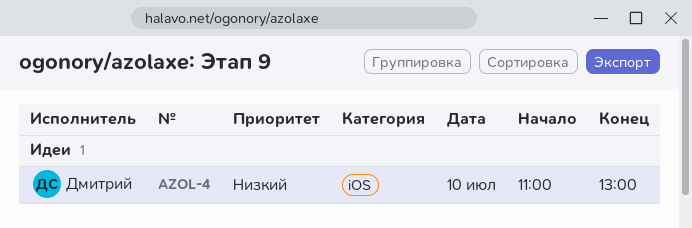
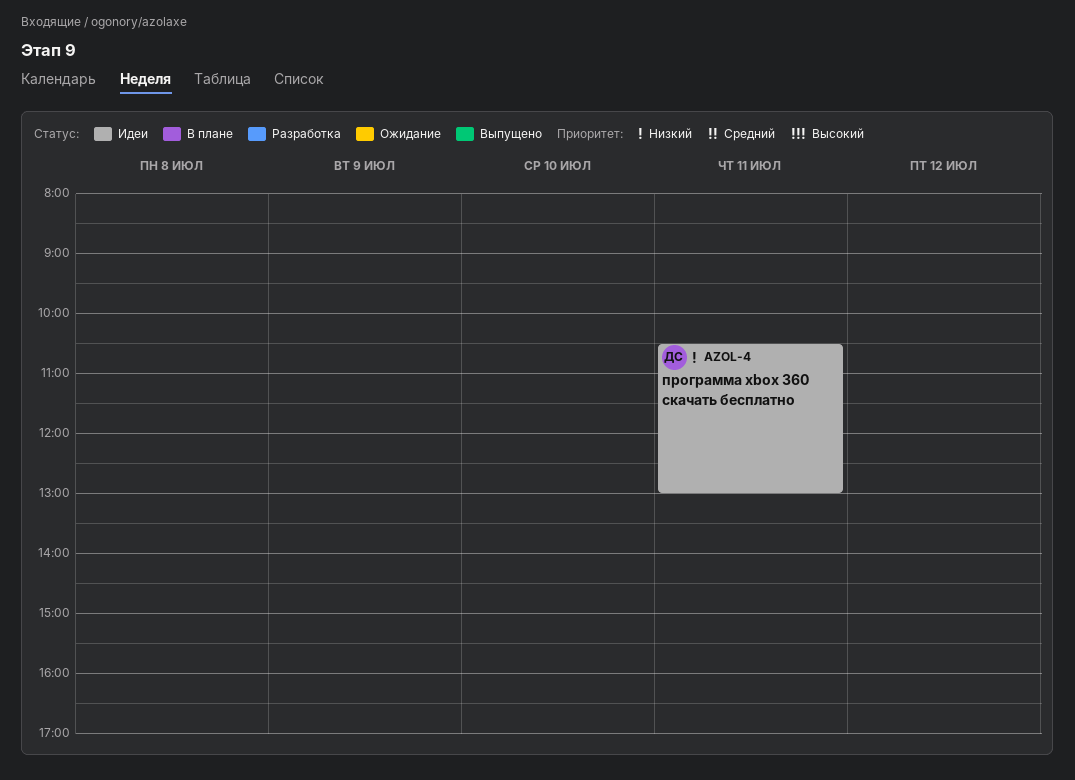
AZOL-4, day: Jul 10 -> Jul 11
AZOL-4, begins: 11:00 -> 10:30

